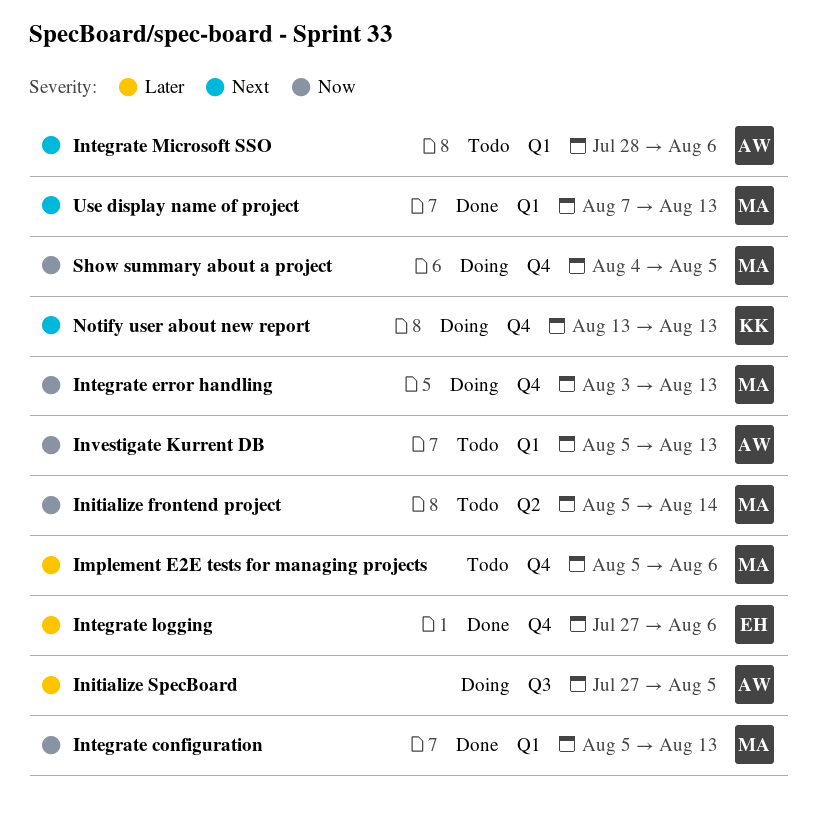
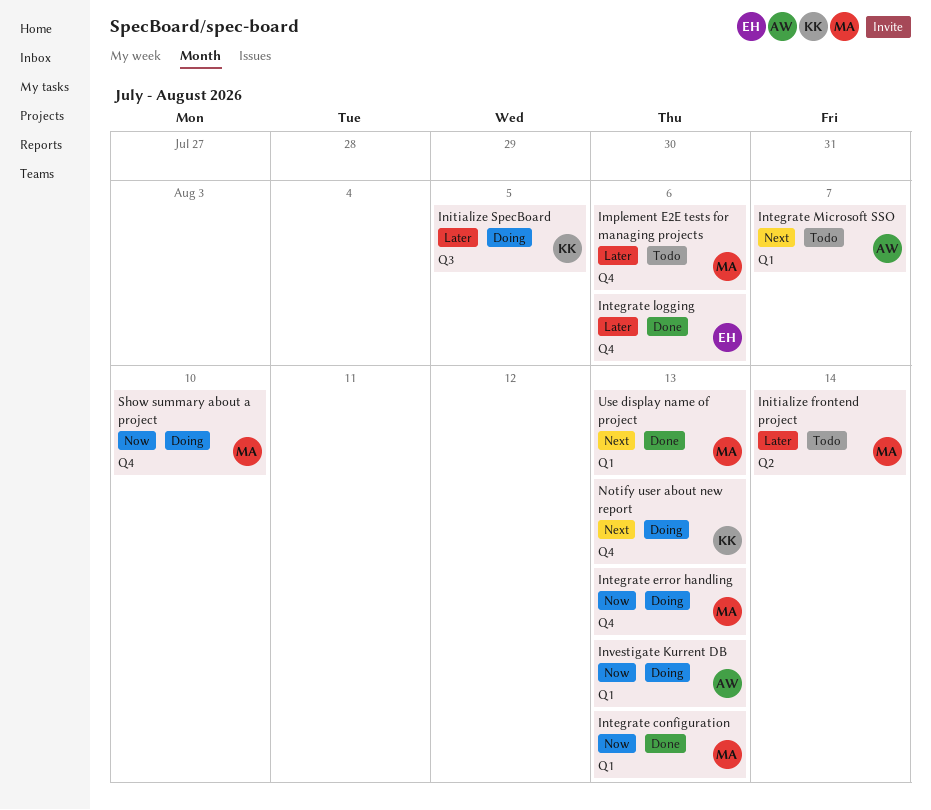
Initialize frontend project, priority: Now -> Later
Initialize SpecBoard, owner: AW -> KK
Integrate Microsoft SSO, due: Aug 6 -> Aug 7
Investigate Kurrent DB, status: Todo -> Doing
Show summary about a project, due: Aug 5 -> Aug 10

